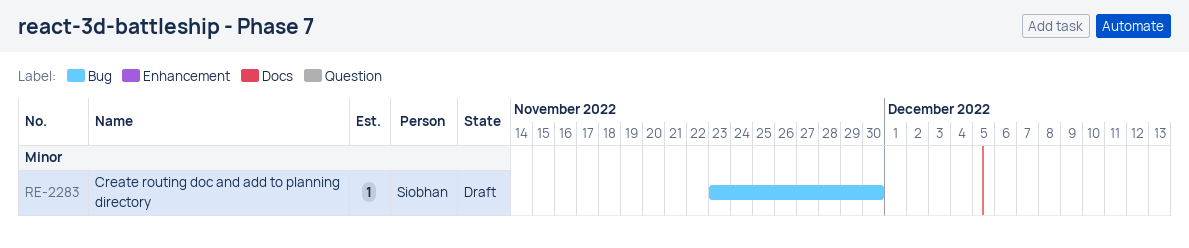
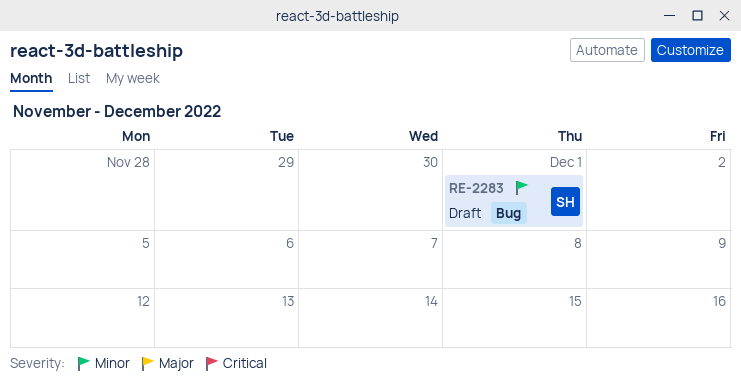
RE-2283, due: Nov 30 -> Dec 1

